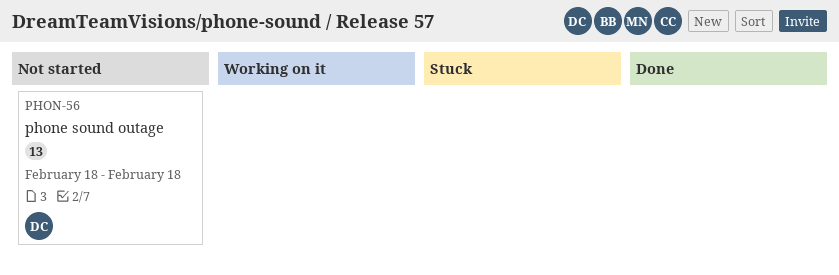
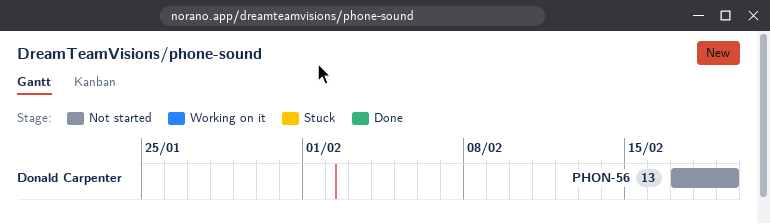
PHON-56, start: Feb 18 -> Feb 17
PHON-56, due: Feb 18 -> Feb 19

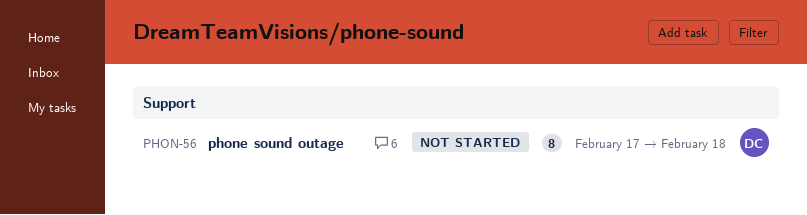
PHON-56, estimate: 13 -> 8
PHON-56, due: Feb 19 -> Feb 18

